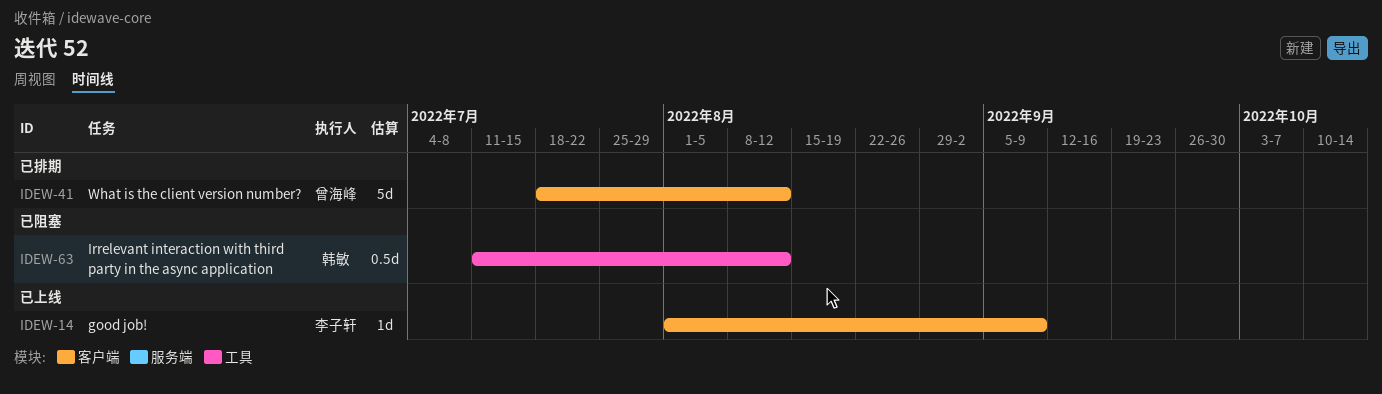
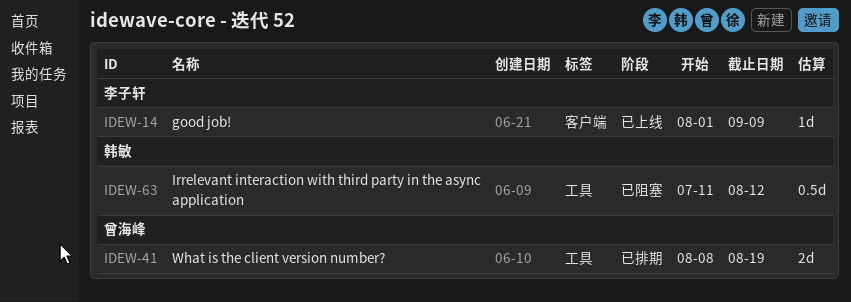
IDEW-41, label: 客户端 -> 工具
IDEW-41, estimate: 5d -> 2d
IDEW-41, start: Jul 18 -> Aug 8
IDEW-41, due: Aug 12 -> Aug 19

